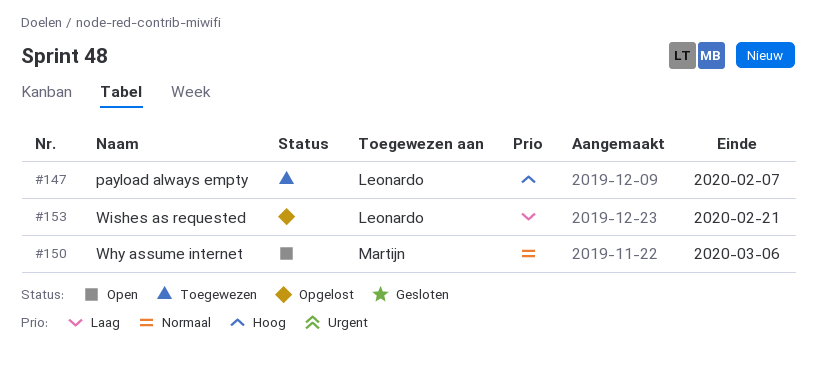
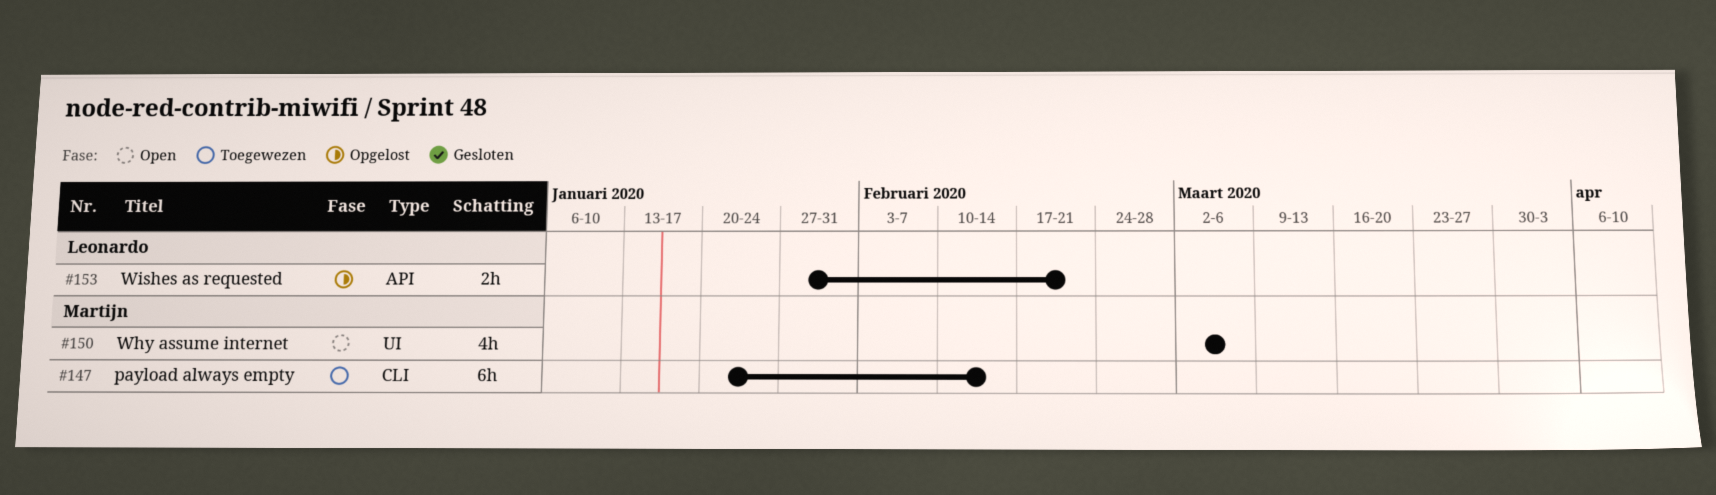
#147, owner: Leonardo -> Martijn
#147, due: Feb 7 -> Feb 14

